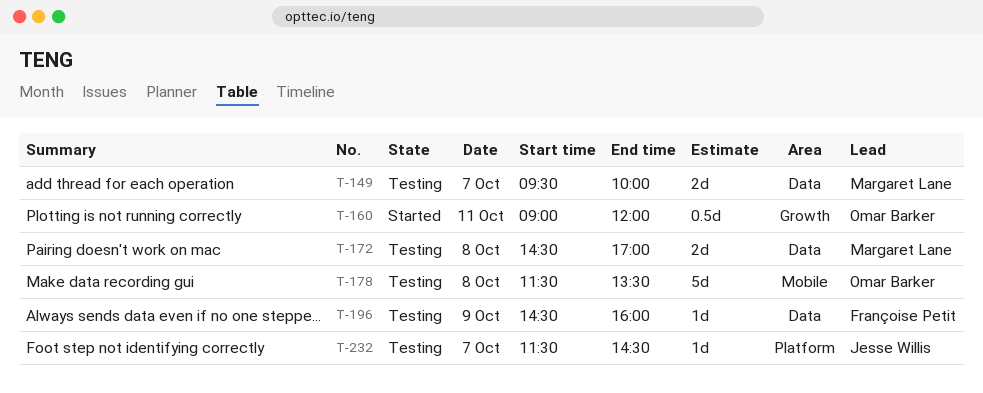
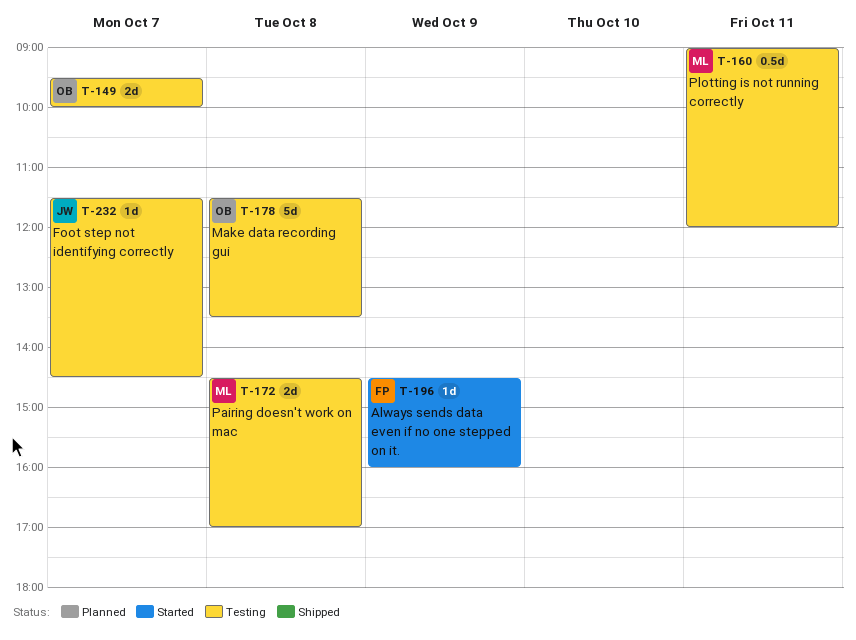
T-149, owner: Margaret Lane -> Omar Barker
T-160, status: Started -> Testing
T-160, owner: Omar Barker -> Margaret Lane
T-196, status: Testing -> Started

